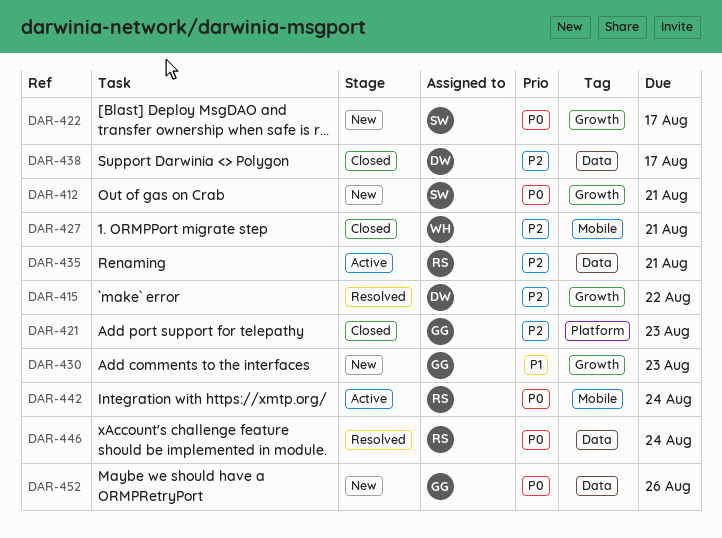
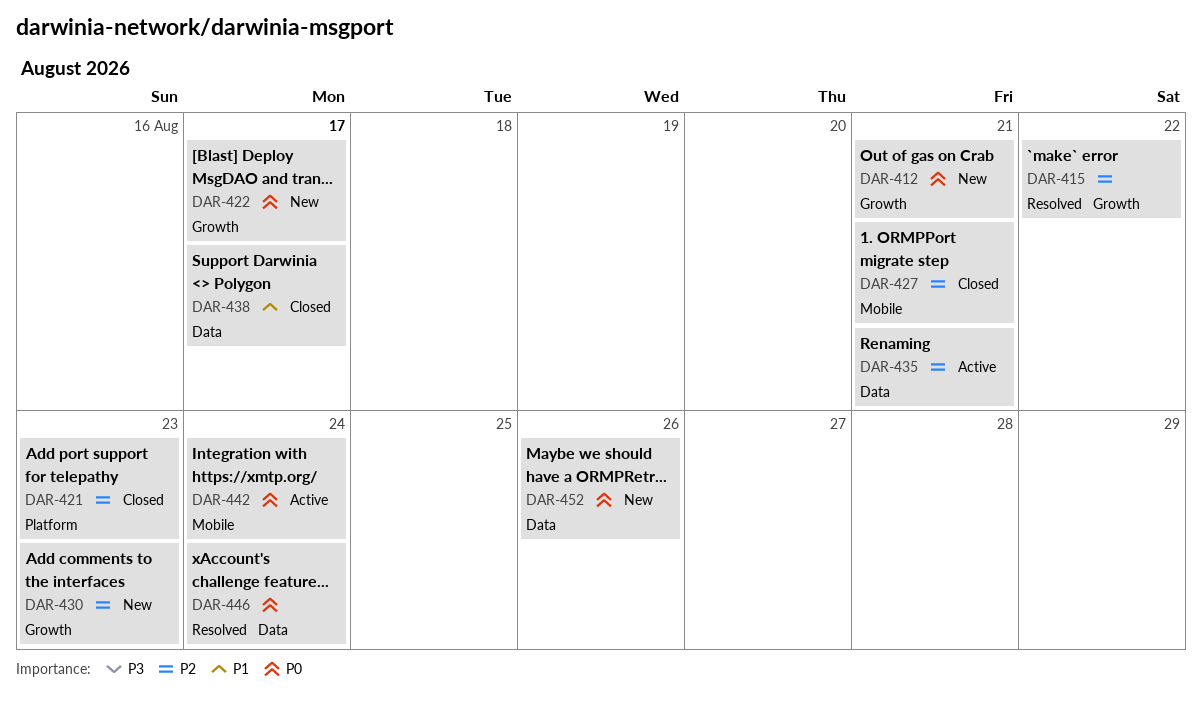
DAR-430, priority: P1 -> P2
DAR-438, priority: P2 -> P1

